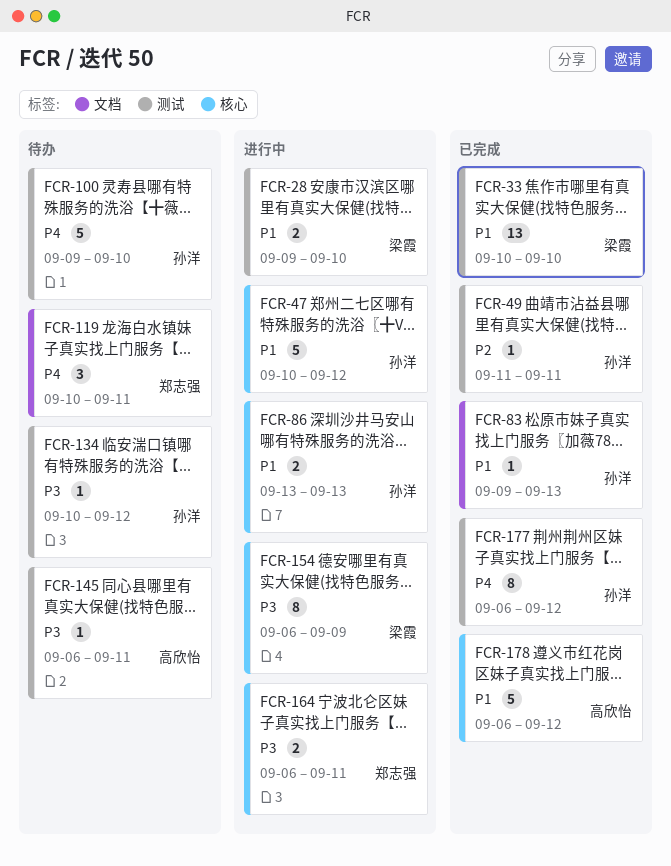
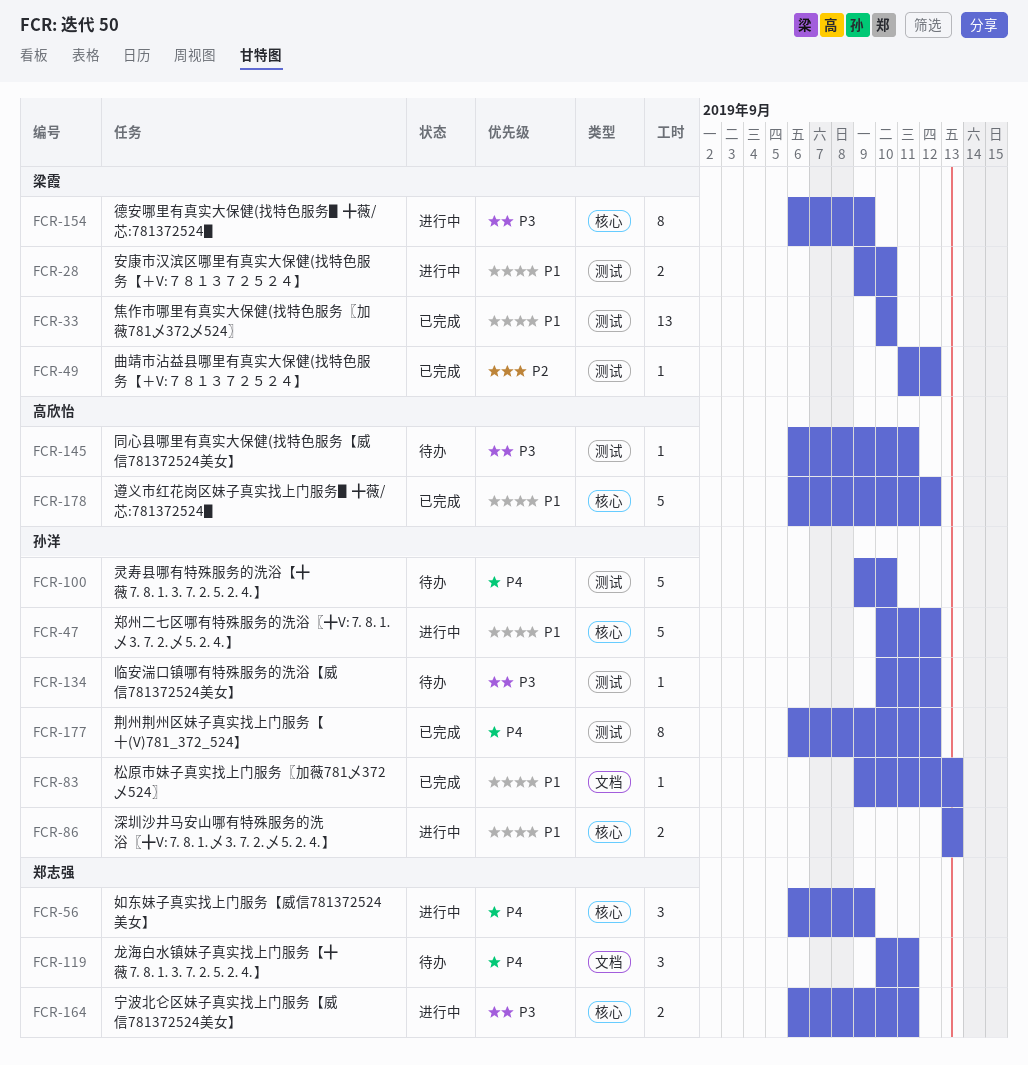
FCR-49, owner: 孙洋 -> 梁霞
FCR-49, due: Sep 11 -> Sep 12
FCR-56: none -> present

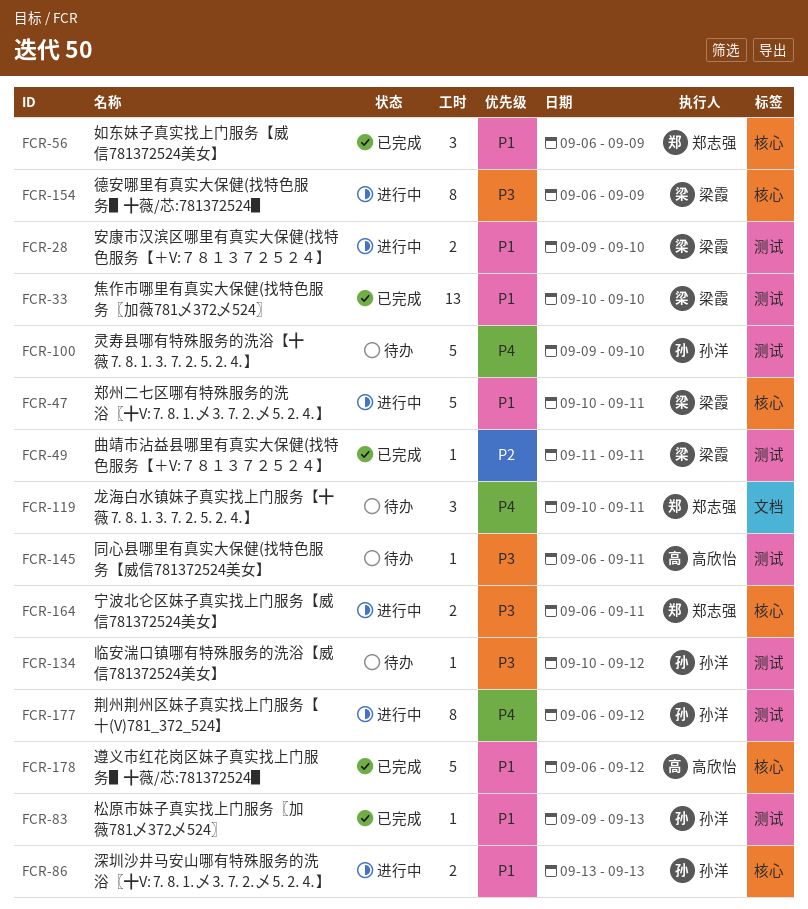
FCR-47, owner: 孙洋 -> 梁霞
FCR-47, due: Sep 12 -> Sep 11
FCR-49, due: Sep 12 -> Sep 11
FCR-56, status: 进行中 -> 已完成
FCR-56, priority: P4 -> P1
FCR-83, label: 文档 -> 测试
FCR-177, status: 已完成 -> 进行中

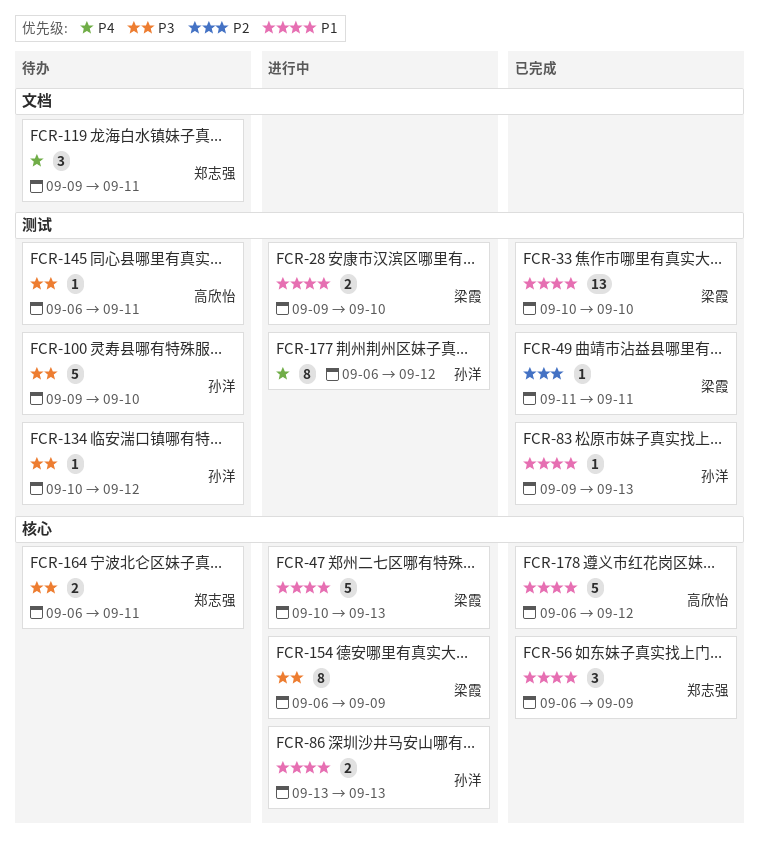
FCR-47, due: Sep 11 -> Sep 13
FCR-100, priority: P4 -> P3
FCR-119, start: Sep 10 -> Sep 9
FCR-164, status: 进行中 -> 待办

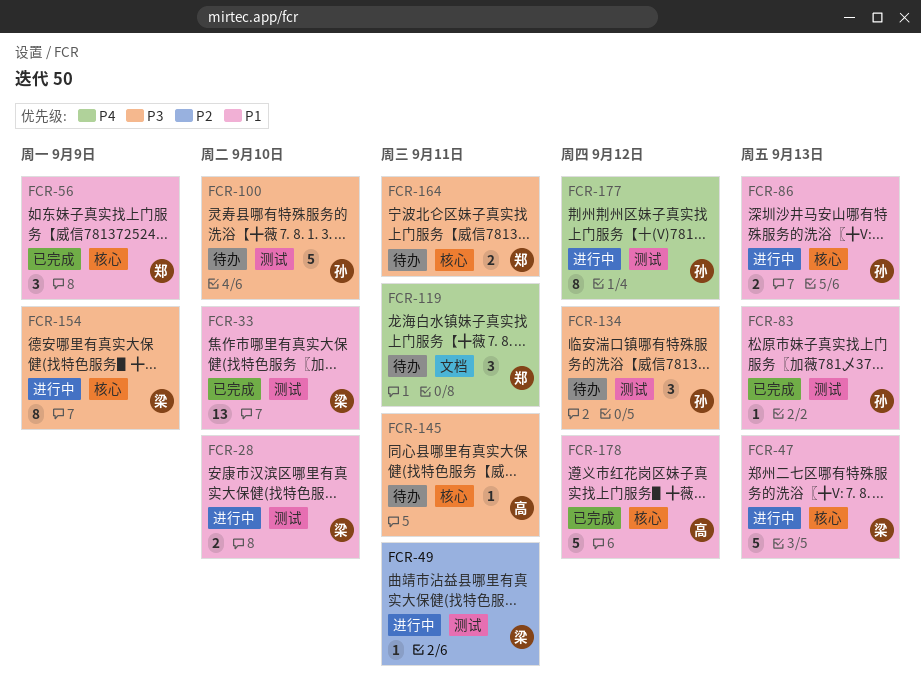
FCR-49, status: 已完成 -> 进行中
FCR-134, estimate: 1 -> 3
FCR-145, label: 测试 -> 核心

